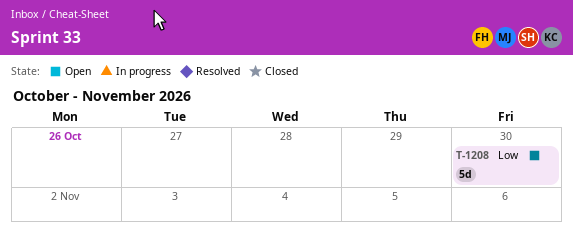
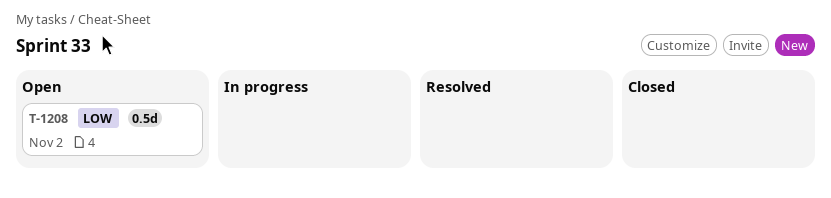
T-1208, estimate: 5d -> 0.5d
T-1208, due: Oct 30 -> Nov 2

